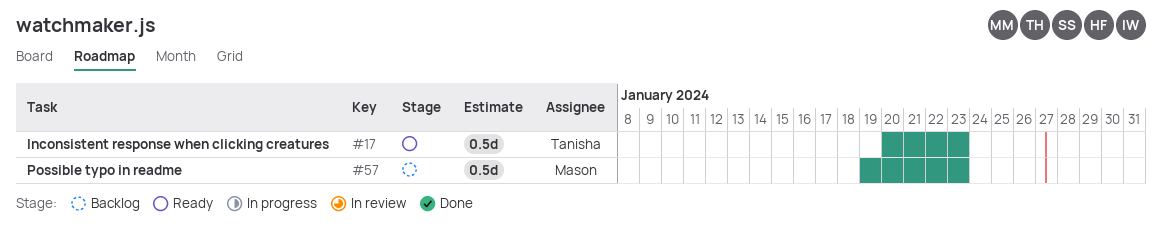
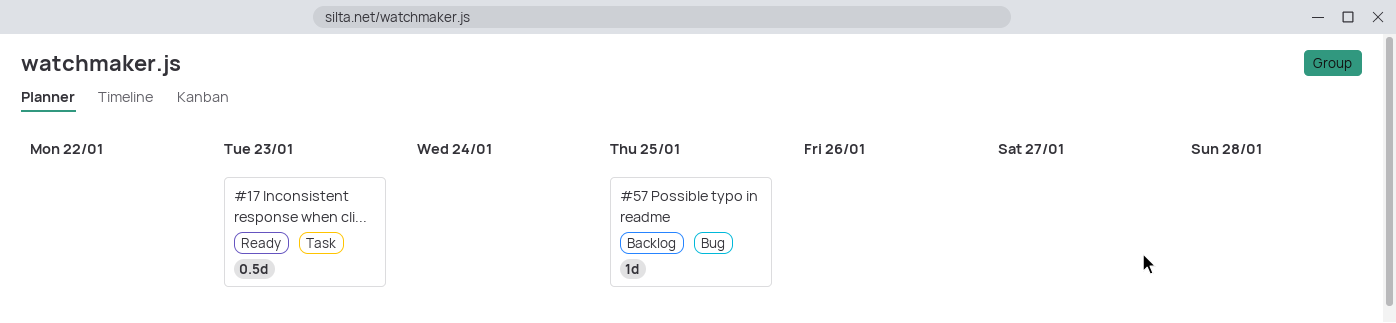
#57, estimate: 0.5d -> 1d
#57, due: Jan 23 -> Jan 25

